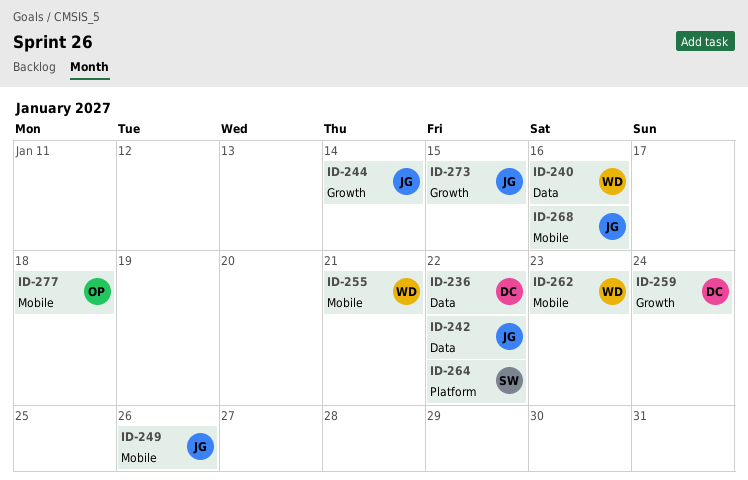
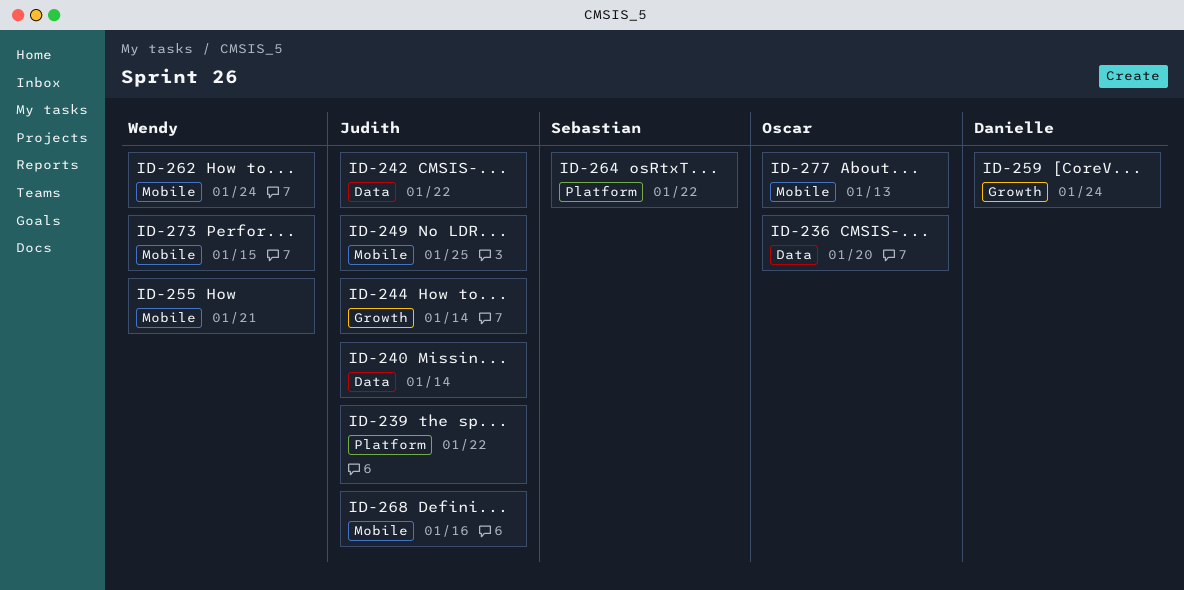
ID-236, owner: Danielle -> Oscar
ID-236, due: Jan 22 -> Jan 20
ID-239: none -> present
ID-240, owner: Wendy -> Judith
ID-240, due: Jan 16 -> Jan 14
ID-249, due: Jan 26 -> Jan 25
ID-262, due: Jan 23 -> Jan 24
ID-273, owner: Judith -> Wendy
ID-273, label: Growth -> Mobile
ID-277, due: Jan 18 -> Jan 13

